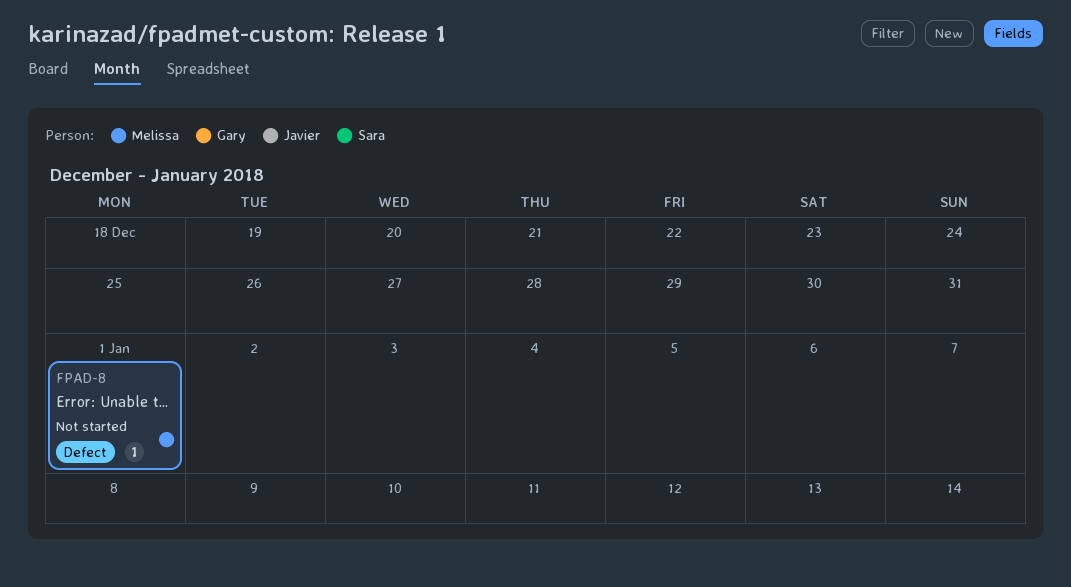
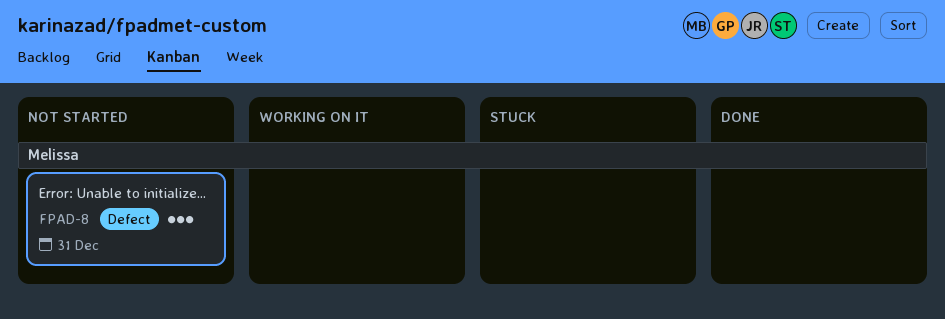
FPAD-8, estimate: 1 -> 3
FPAD-8, due: Jan 1 -> Dec 31

